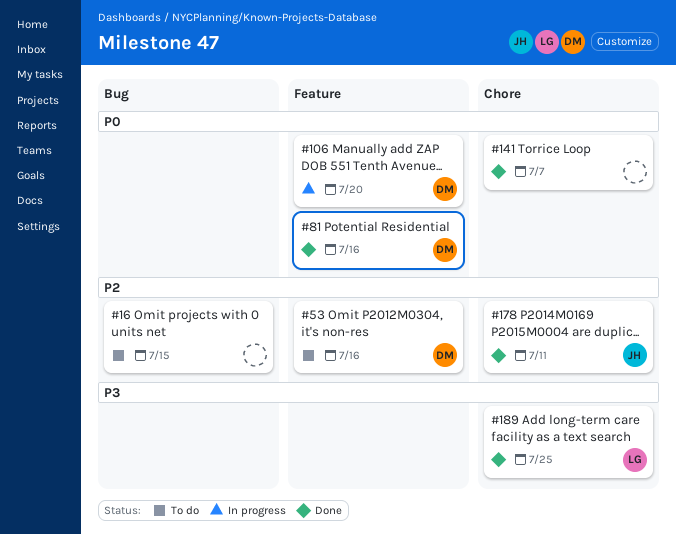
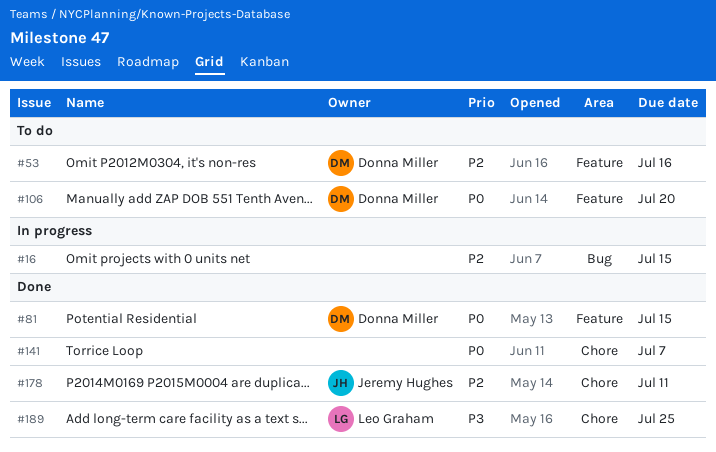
#16, status: To do -> In progress
#81, due: Jul 16 -> Jul 15
#106, status: In progress -> To do

